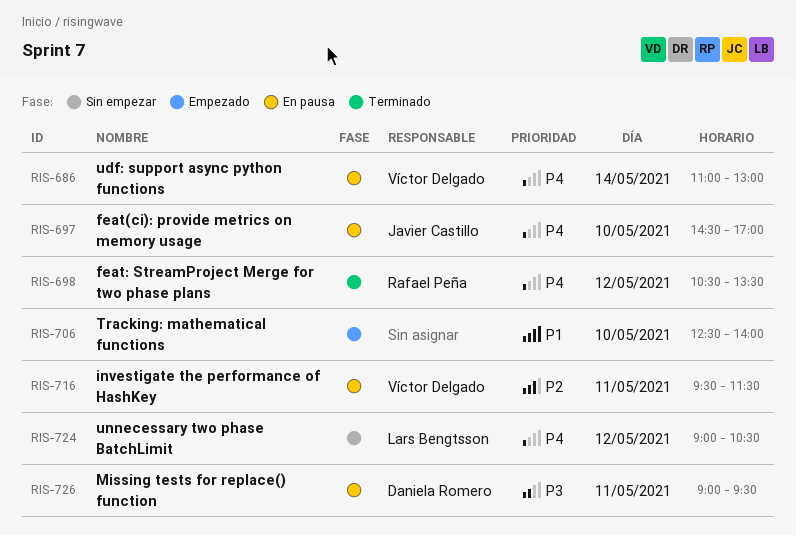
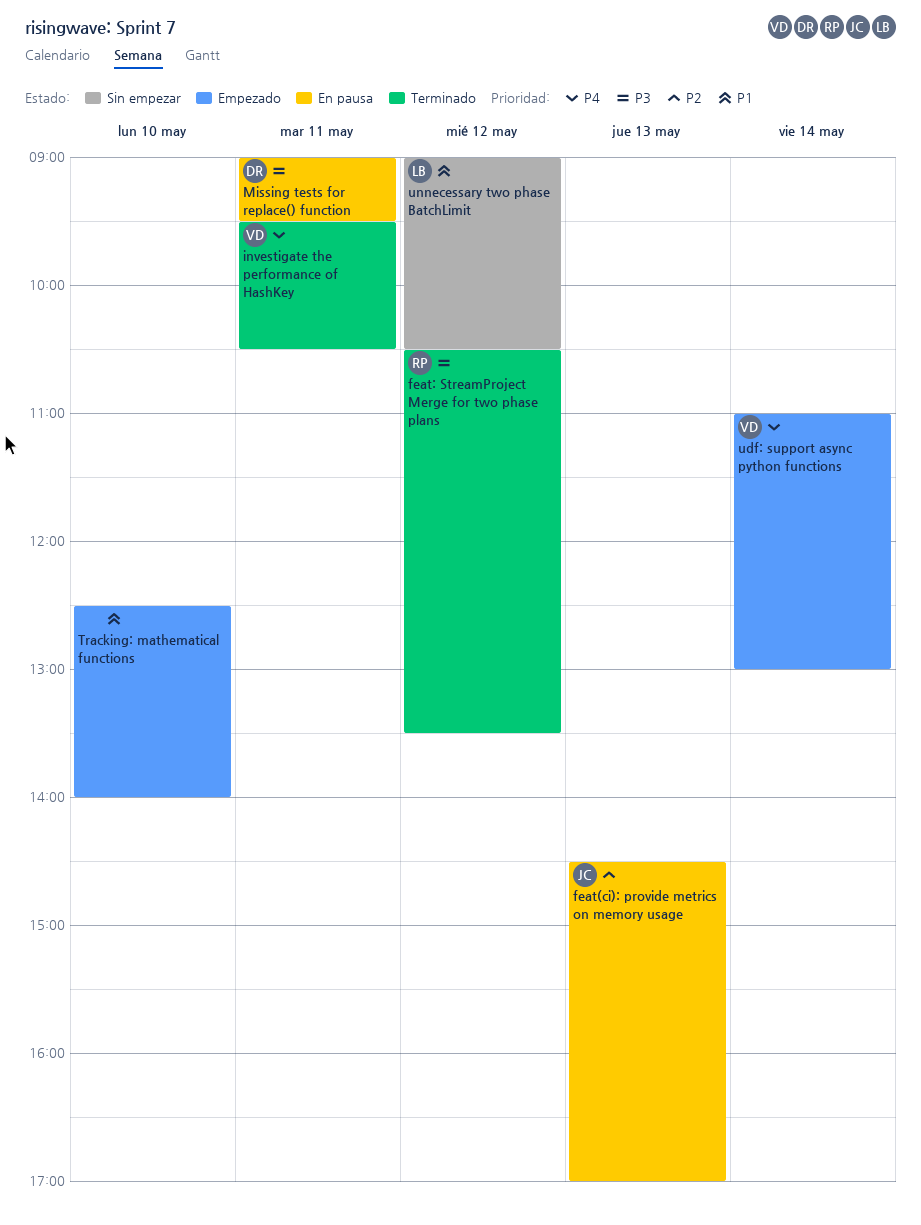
feat(ci): provide metrics on memory usage, priority: P4 -> P2
feat(ci): provide metrics on memory usage, day: May 10 -> May 13
feat: StreamProject Merge for two phase plans, priority: P4 -> P3
investigate the performance of HashKey, status: En pausa -> Terminado
investigate the performance of HashKey, priority: P2 -> P4
investigate the performance of HashKey, ends: 11:30 -> 10:30
udf: support async python functions, status: En pausa -> Empezado
unnecessary two phase BatchLimit, priority: P4 -> P1

